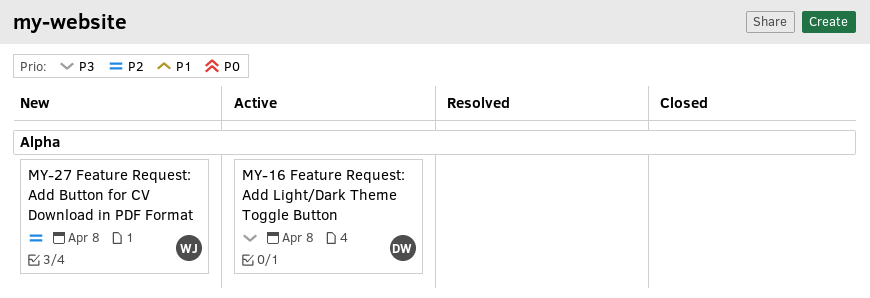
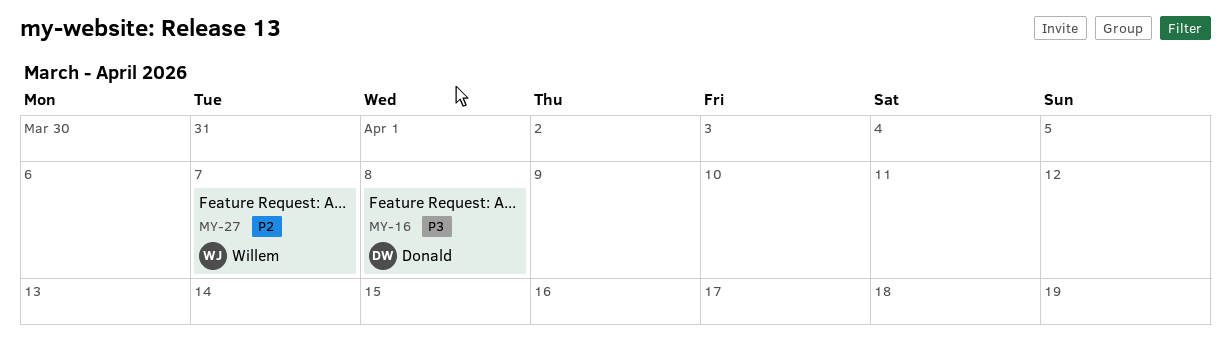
MY-27, due: Apr 8 -> Apr 7

